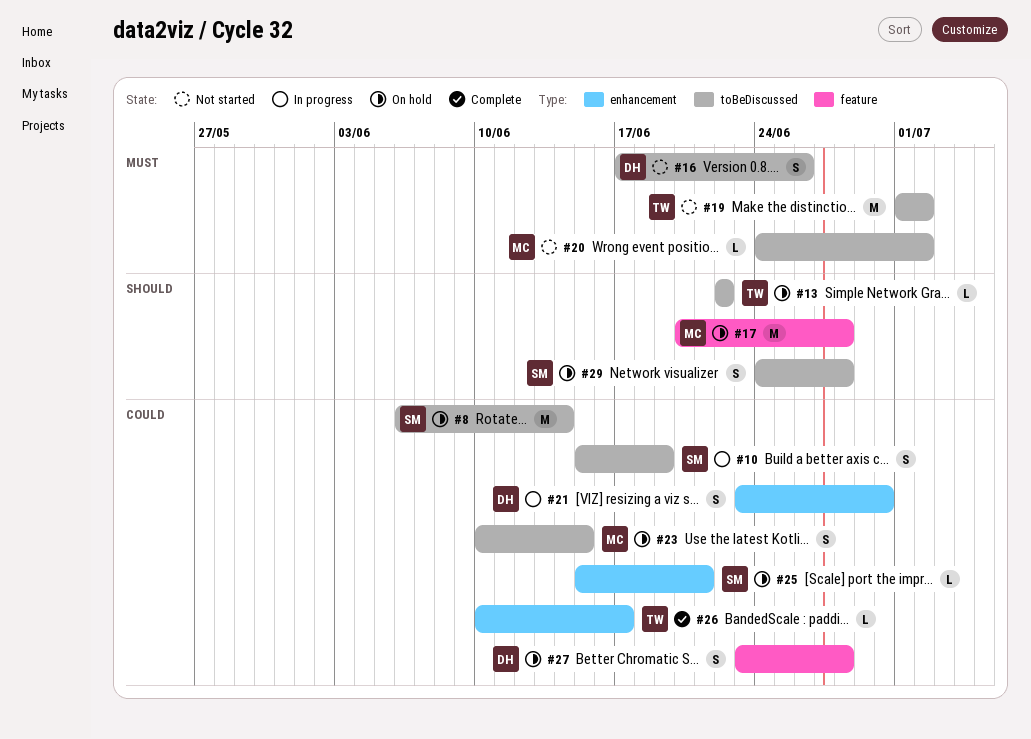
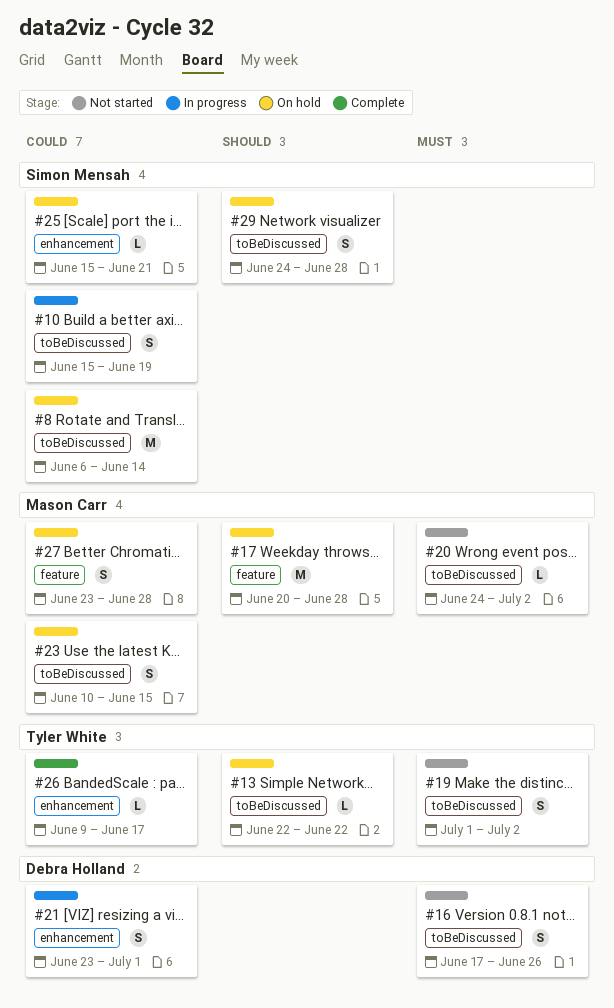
#19, estimate: M -> S
#21, due: Jun 30 -> Jul 1
#26, start: Jun 10 -> Jun 9
#27, owner: Debra Holland -> Mason Carr

